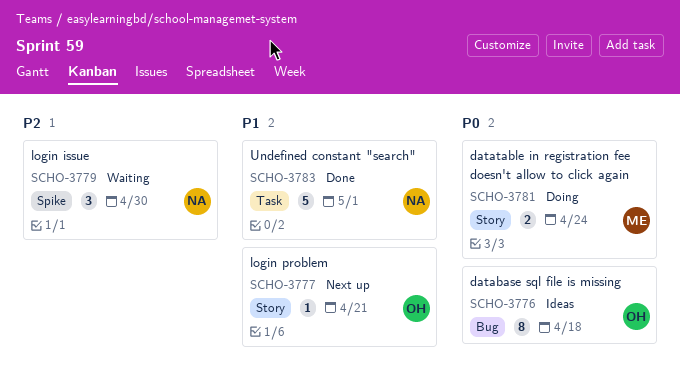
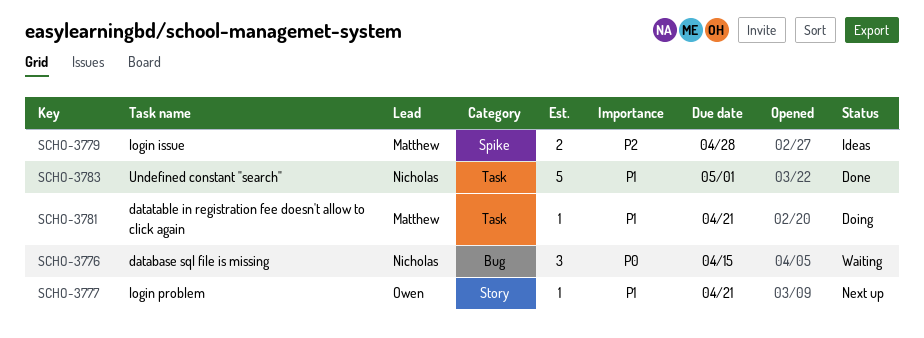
SCHO-3776, status: Ideas -> Waiting
SCHO-3776, owner: Owen -> Nicholas
SCHO-3776, estimate: 8 -> 3
SCHO-3776, due: Apr 18 -> Apr 15
SCHO-3779, status: Waiting -> Ideas
SCHO-3779, owner: Nicholas -> Matthew
SCHO-3779, estimate: 3 -> 2
SCHO-3779, due: Apr 30 -> Apr 28
SCHO-3781, priority: P0 -> P1
SCHO-3781, label: Story -> Task
SCHO-3781, estimate: 2 -> 1
SCHO-3781, due: Apr 24 -> Apr 21

